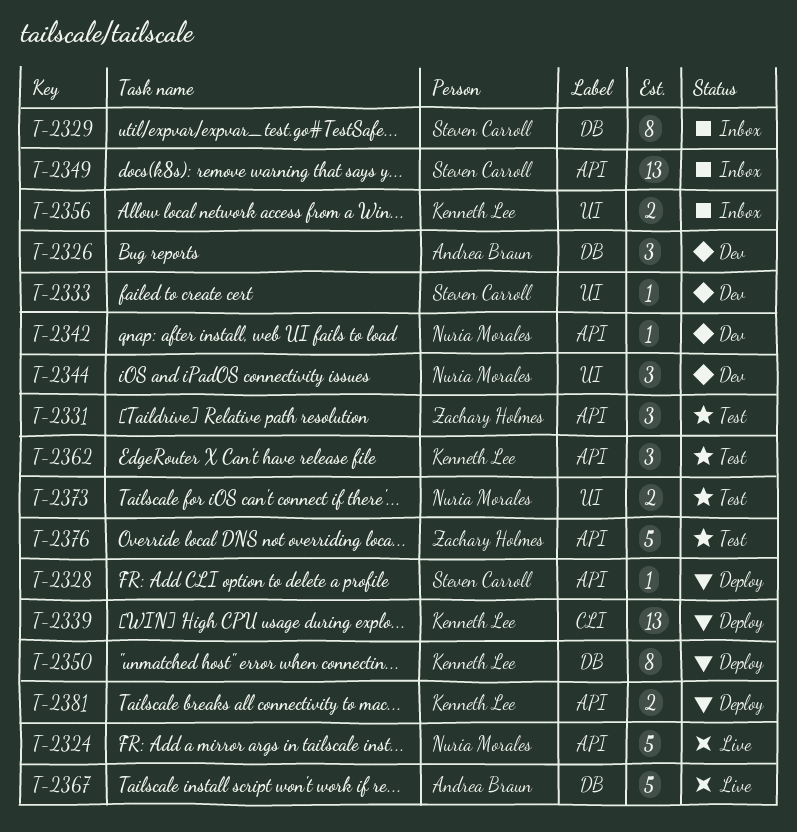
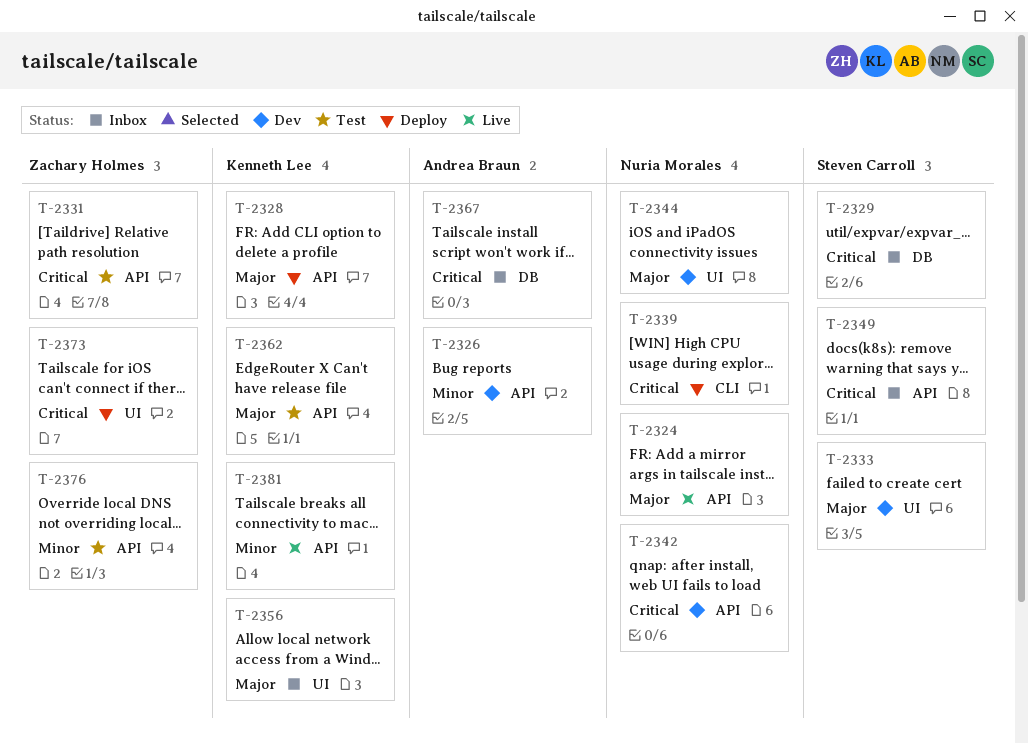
T-2326, label: DB -> API
T-2328, owner: Steven Carroll -> Kenneth Lee
T-2339, owner: Kenneth Lee -> Nuria Morales
T-2350: present -> none
T-2367, status: Live -> Inbox
T-2373, status: Test -> Deploy
T-2373, owner: Nuria Morales -> Zachary Holmes
T-2381, status: Deploy -> Live

